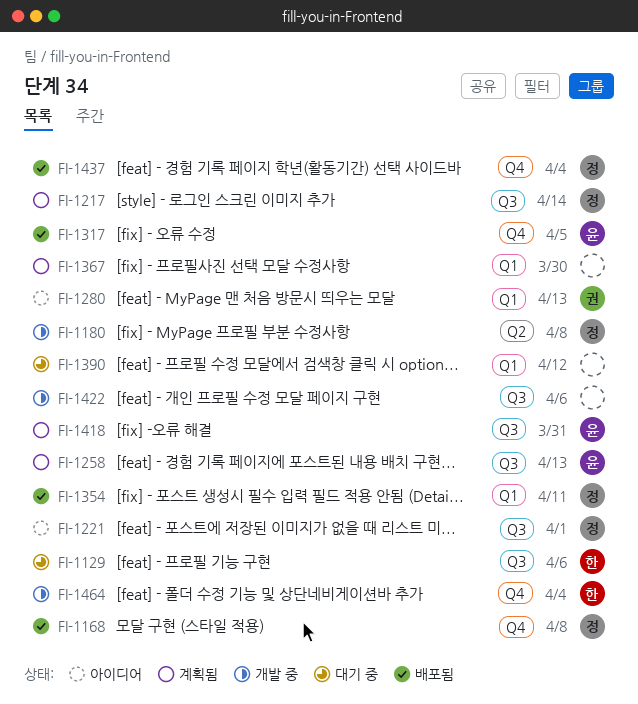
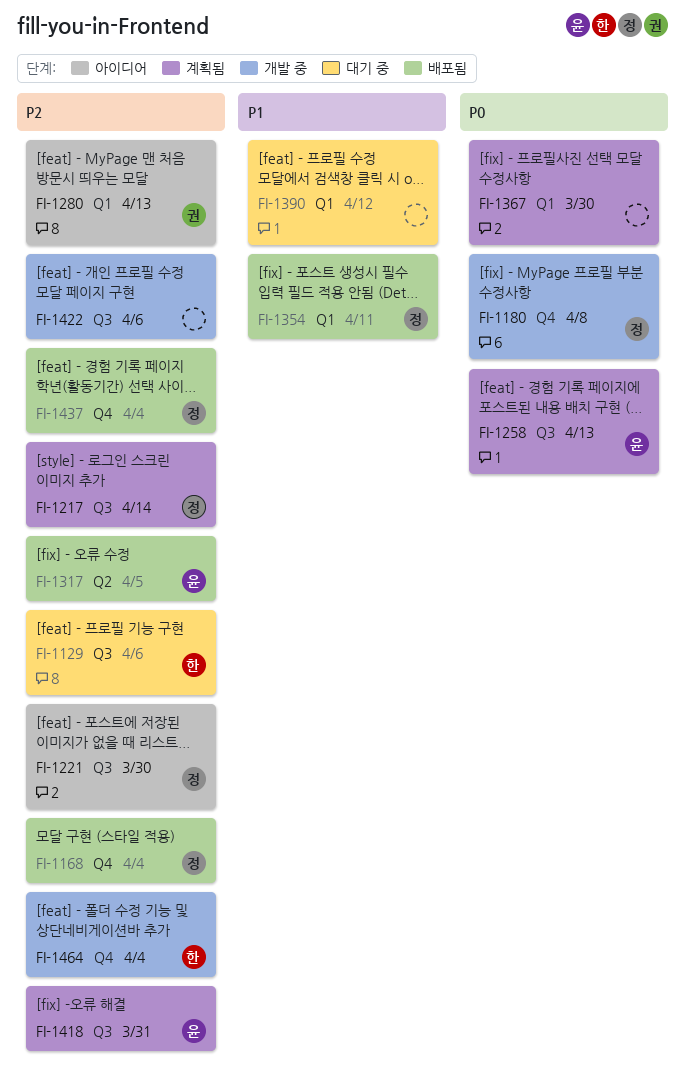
FI-1168, due: Apr 8 -> Apr 4
FI-1180, label: Q2 -> Q4
FI-1221, due: Apr 1 -> Mar 30
FI-1317, label: Q4 -> Q2

